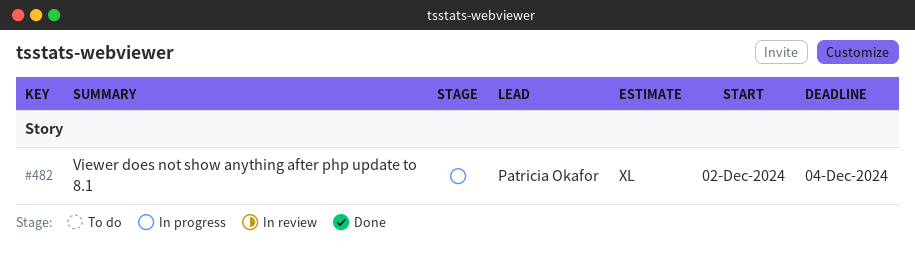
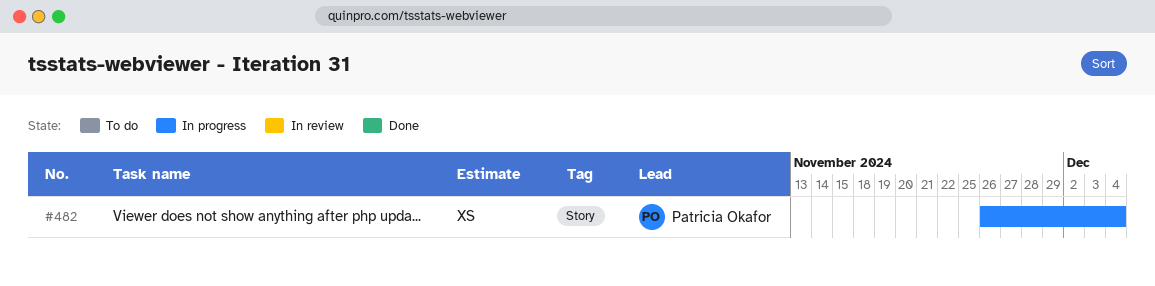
#482, estimate: XL -> XS
#482, start: Dec 2 -> Nov 26

